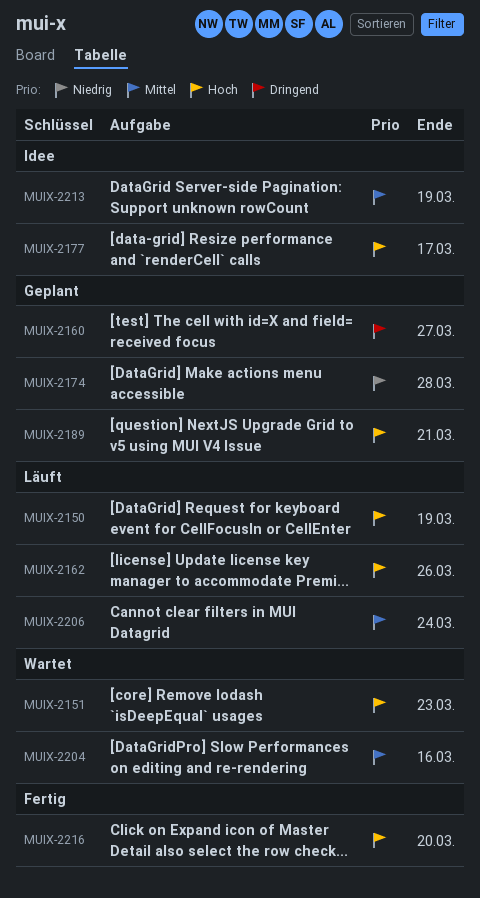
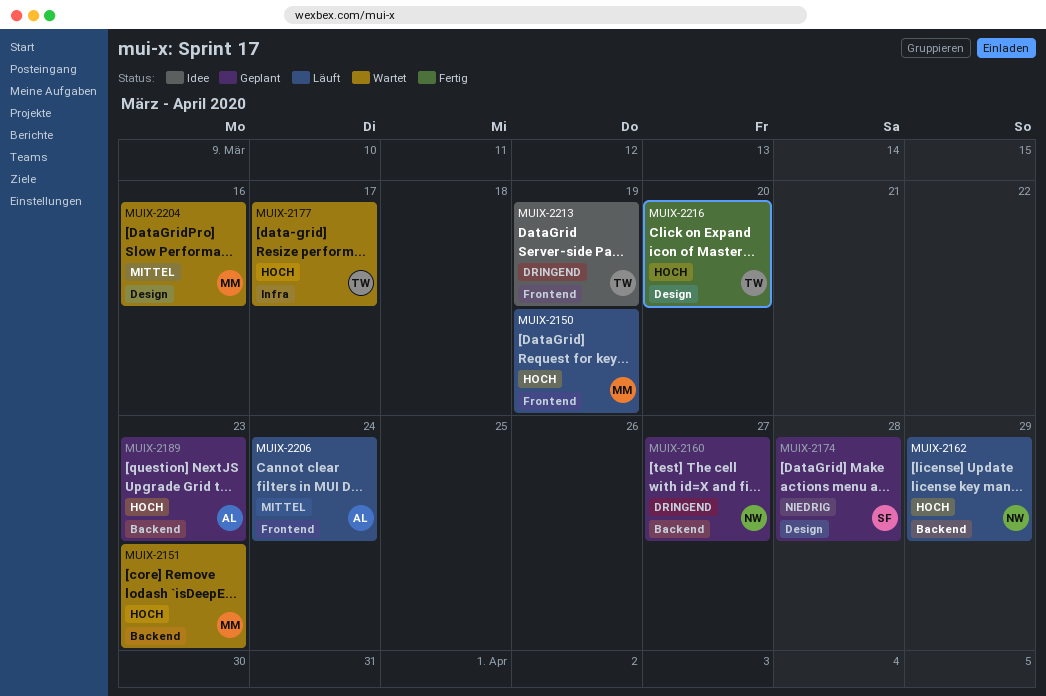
MUIX-2162, due: Mar 26 -> Mar 29
MUIX-2177, status: Idee -> Wartet
MUIX-2189, due: Mar 21 -> Mar 23
MUIX-2213, priority: Mittel -> Dringend

